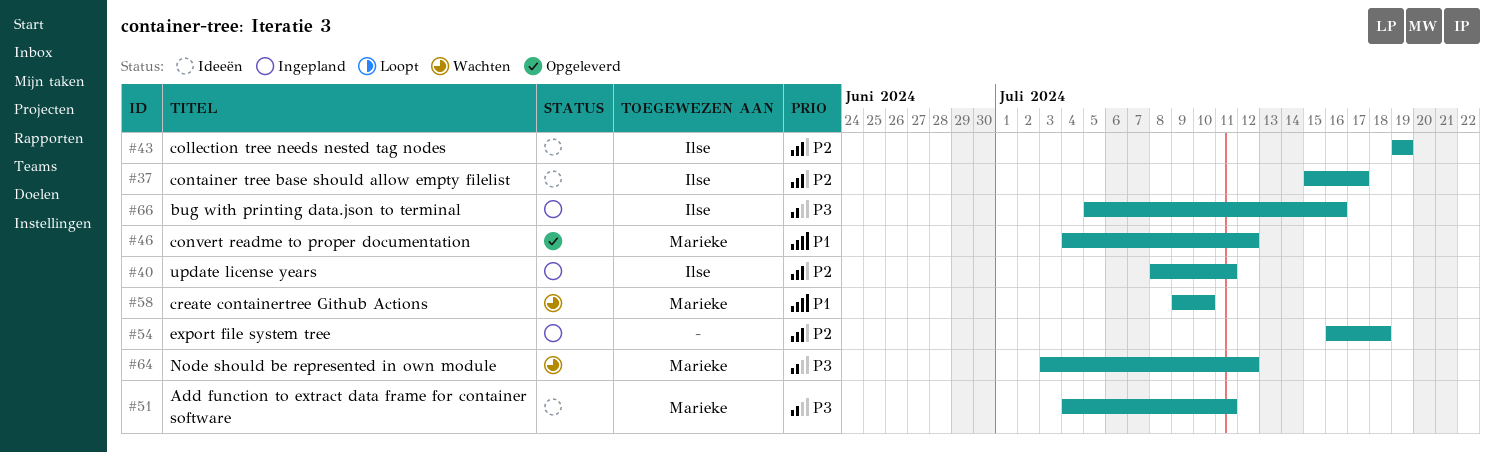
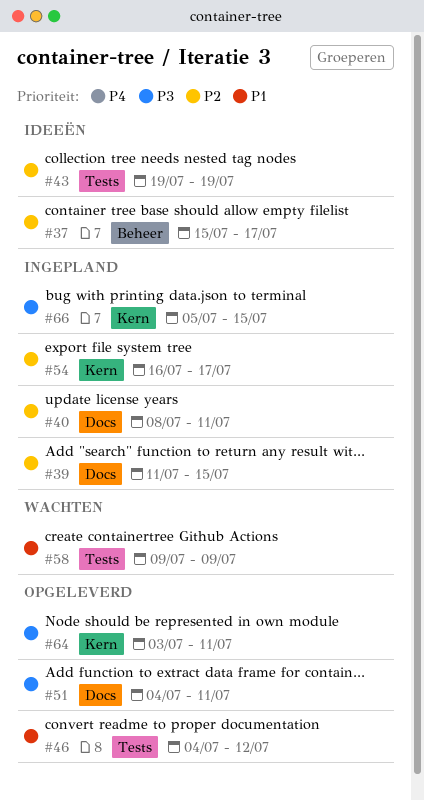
#39: none -> present
#51, status: Ideeën -> Opgeleverd
#54, due: Jul 18 -> Jul 17
#58, due: Jul 10 -> Jul 9
#64, status: Wachten -> Opgeleverd
#64, due: Jul 12 -> Jul 11
#66, due: Jul 16 -> Jul 15

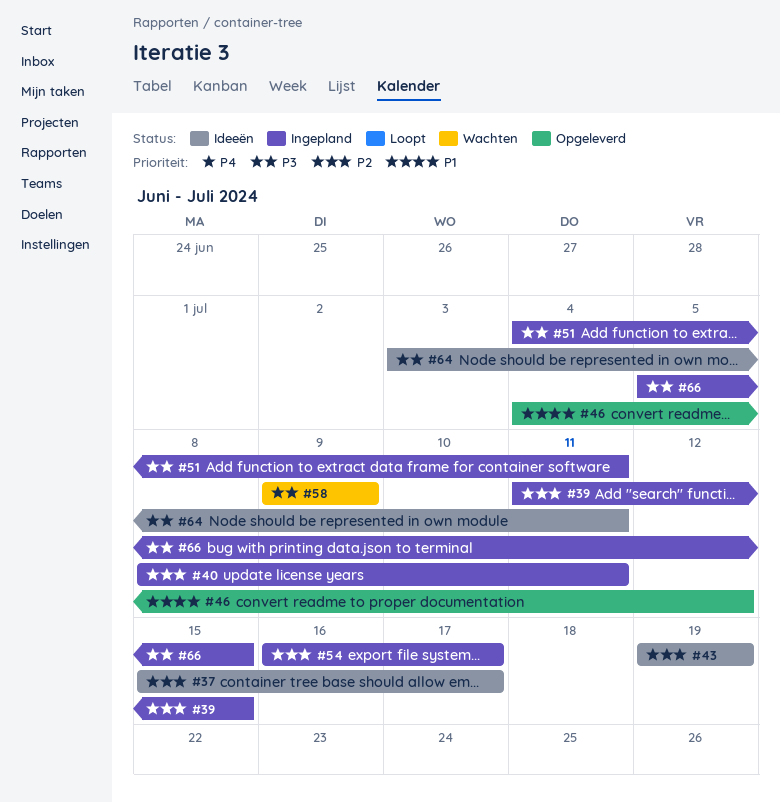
#51, status: Opgeleverd -> Ingepland
#58, priority: P1 -> P3
#64, status: Opgeleverd -> Ideeën

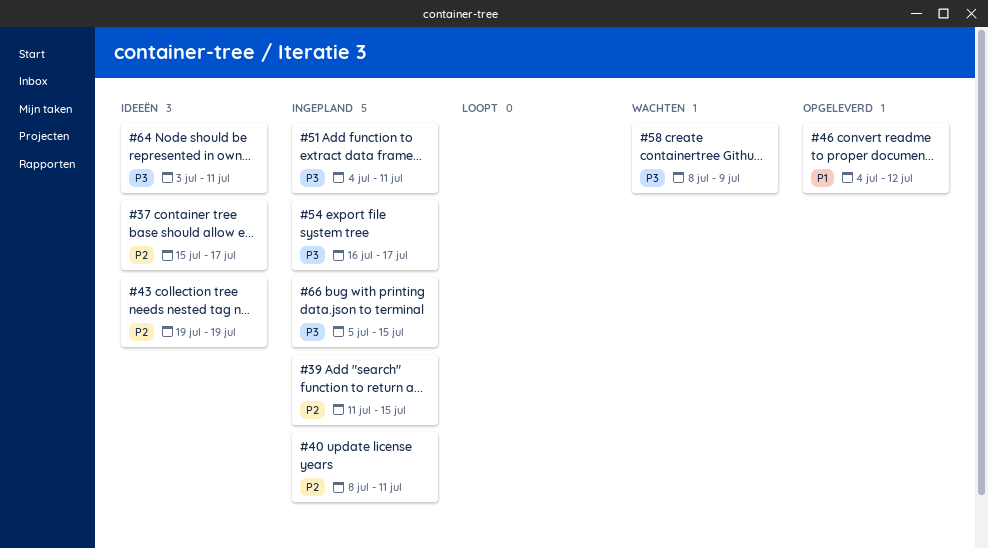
#54, priority: P2 -> P3
#58, start: Jul 9 -> Jul 8

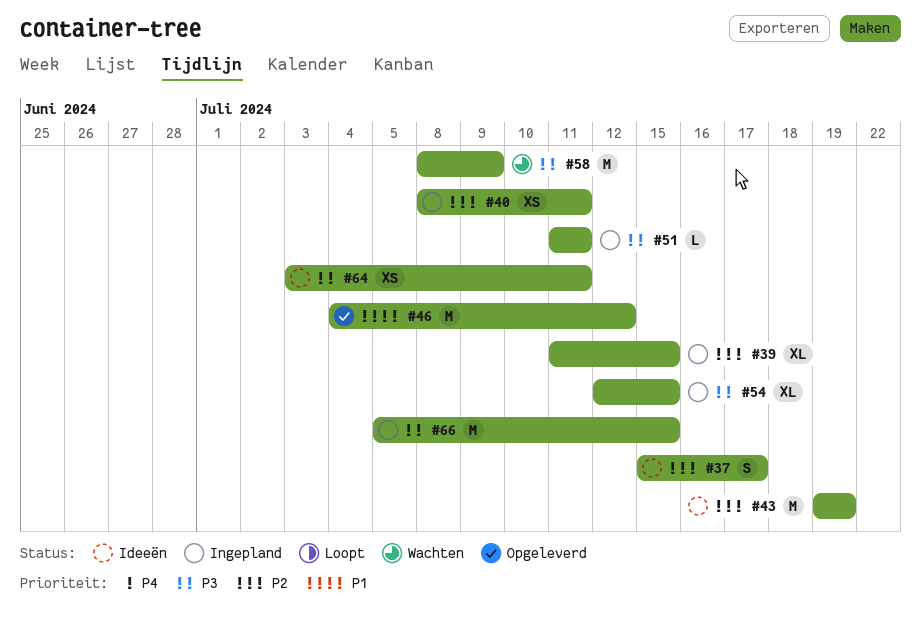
#51, start: Jul 4 -> Jul 11
#54, start: Jul 16 -> Jul 12
#54, due: Jul 17 -> Jul 15

